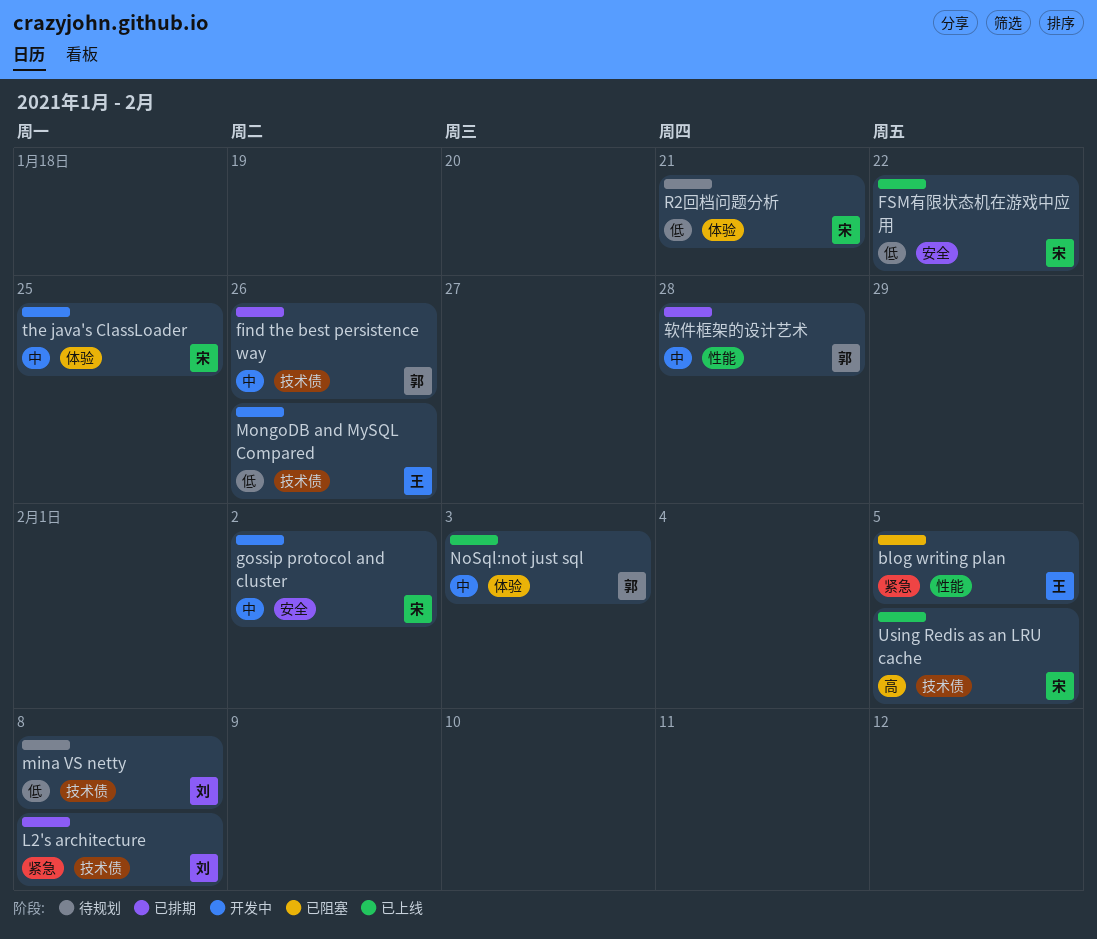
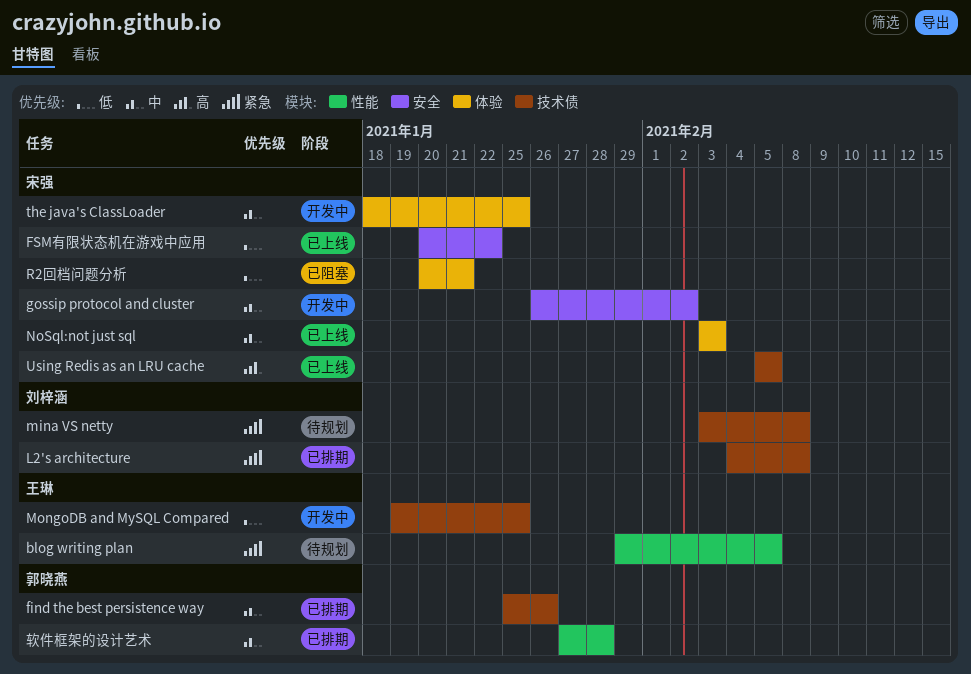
blog writing plan, status: 已阻塞 -> 待规划
mina VS netty, priority: 低 -> 紧急
MongoDB and MySQL Compared, due: Jan 26 -> Jan 25
NoSql:not just sql, owner: 郭晓燕 -> 宋强
R2回档问题分析, status: 待规划 -> 已阻塞

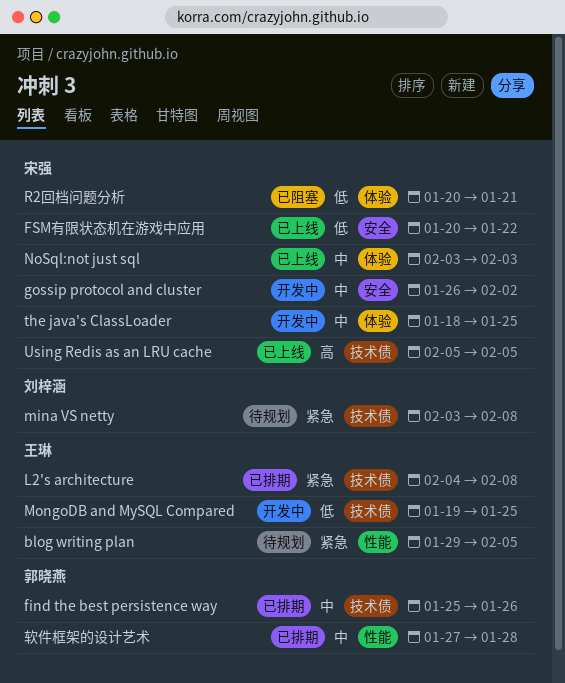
L2's architecture, owner: 刘梓涵 -> 王琳

